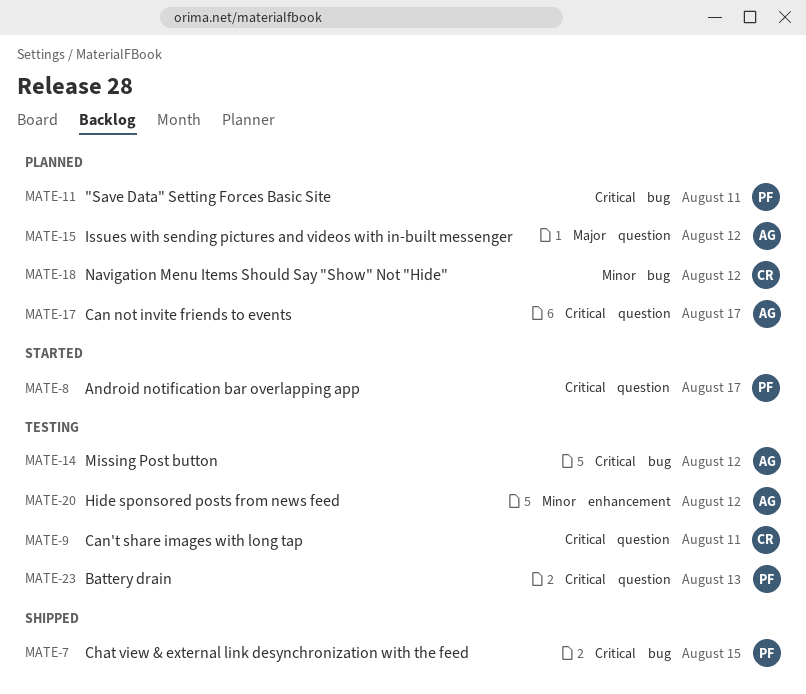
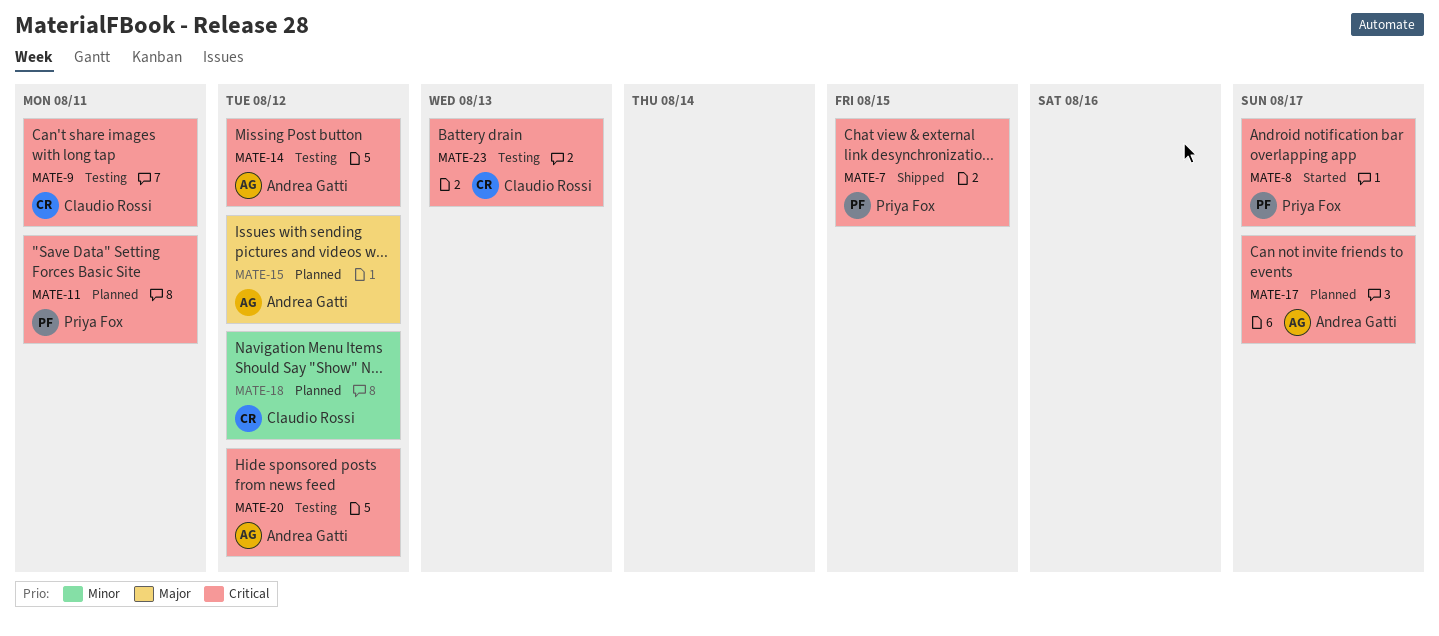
MATE-20, priority: Minor -> Critical
MATE-23, owner: Priya Fox -> Claudio Rossi

